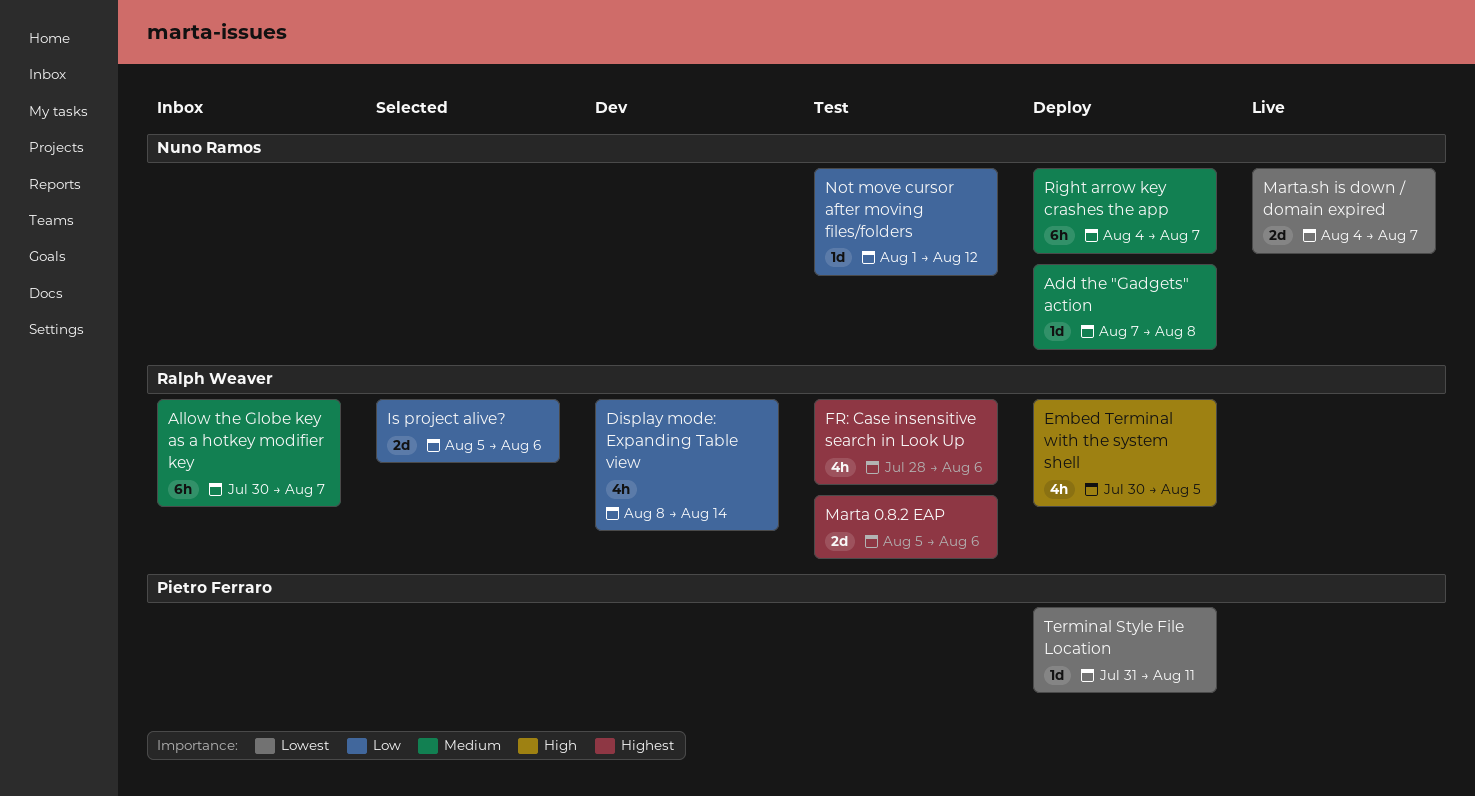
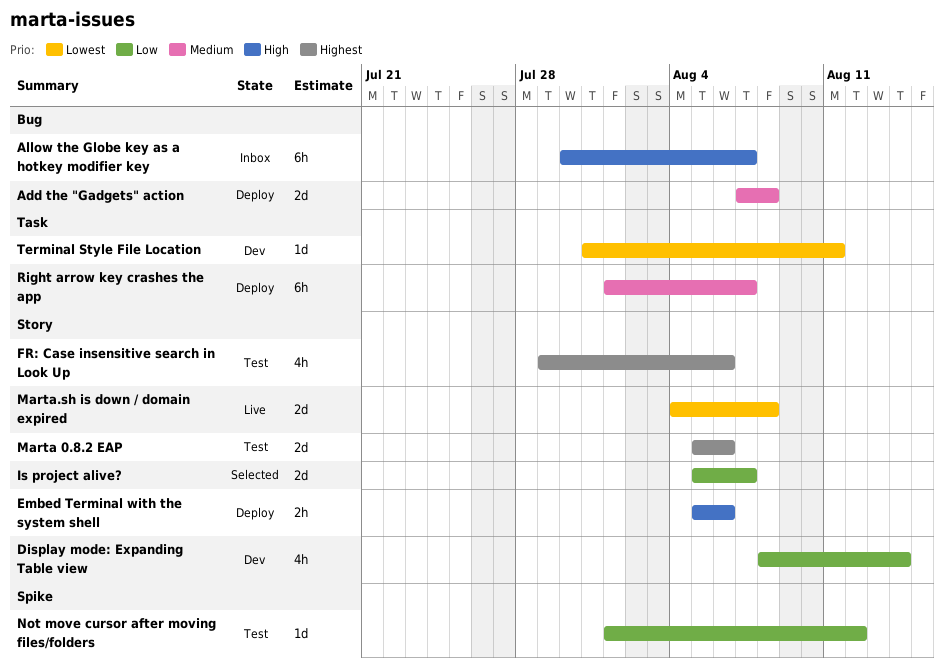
Add the "Gadgets" action, estimate: 1d -> 2d
Allow the Globe key as a hotkey modifier key, priority: Medium -> High
Embed Terminal with the system shell, estimate: 4h -> 2h
Embed Terminal with the system shell, start: Jul 30 -> Aug 5
Embed Terminal with the system shell, due: Aug 5 -> Aug 6
FR: Case insensitive search in Look Up, start: Jul 28 -> Jul 29
Is project alive?, due: Aug 6 -> Aug 7
Marta.sh is down / domain expired, due: Aug 7 -> Aug 8
Right arrow key crashes the app, start: Aug 4 -> Aug 1
Terminal Style File Location, status: Deploy -> Dev

